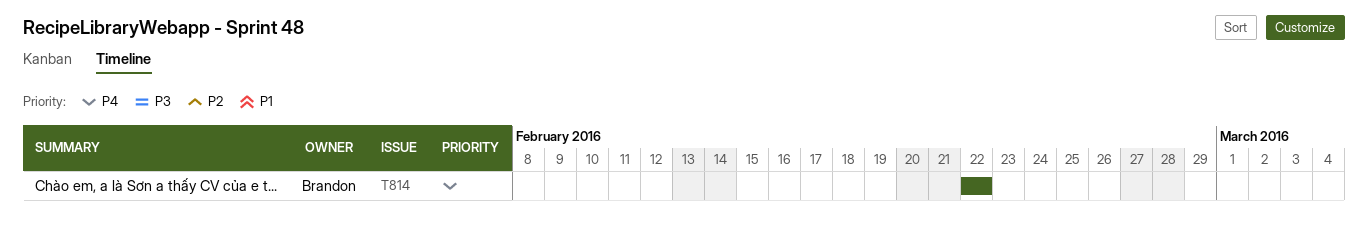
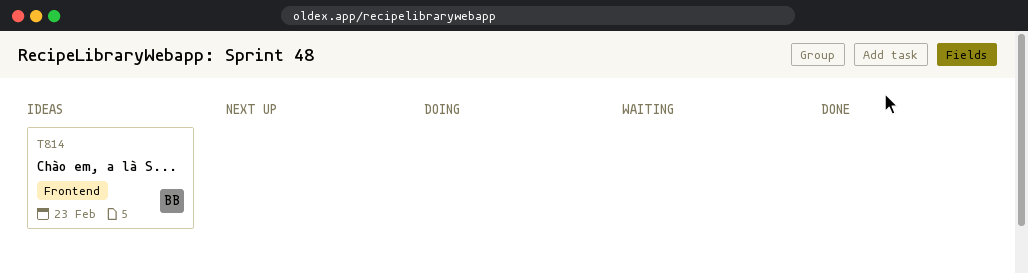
T814, due: Feb 22 -> Feb 23

